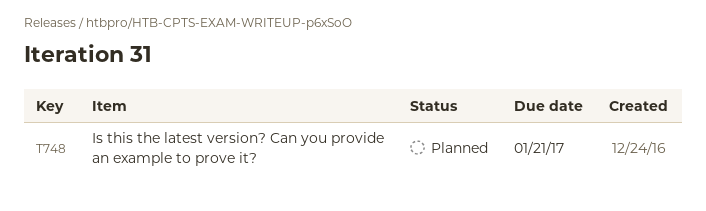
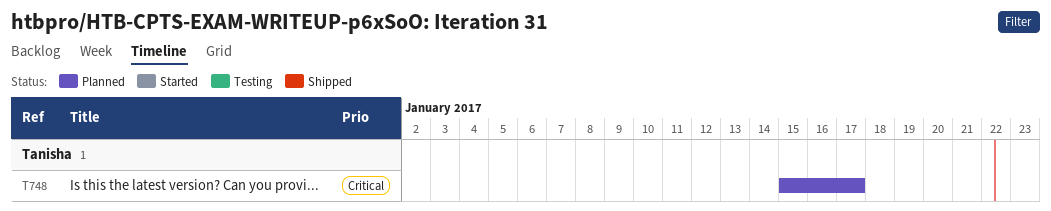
T748, due: Jan 21 -> Jan 17

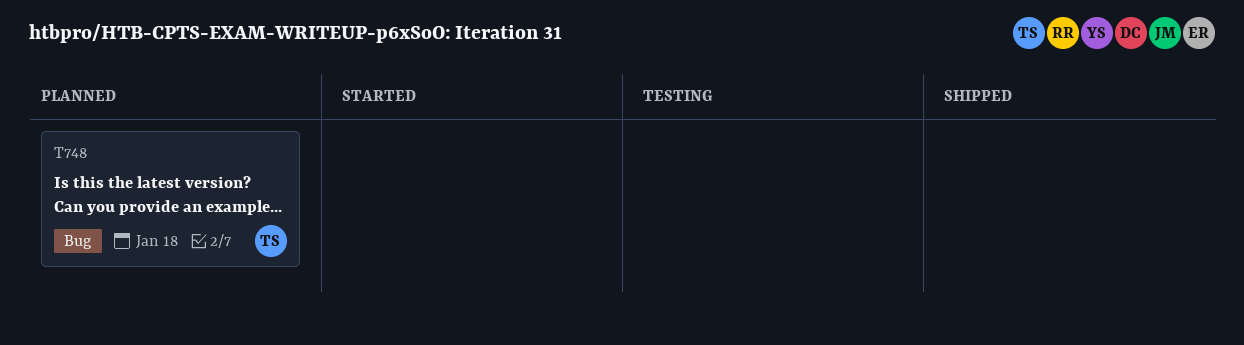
T748, due: Jan 17 -> Jan 18

